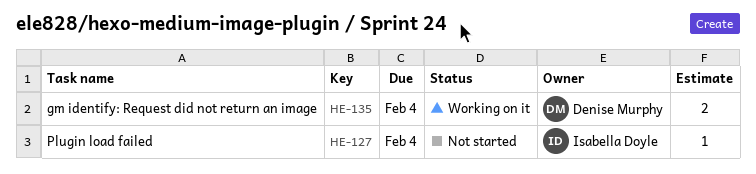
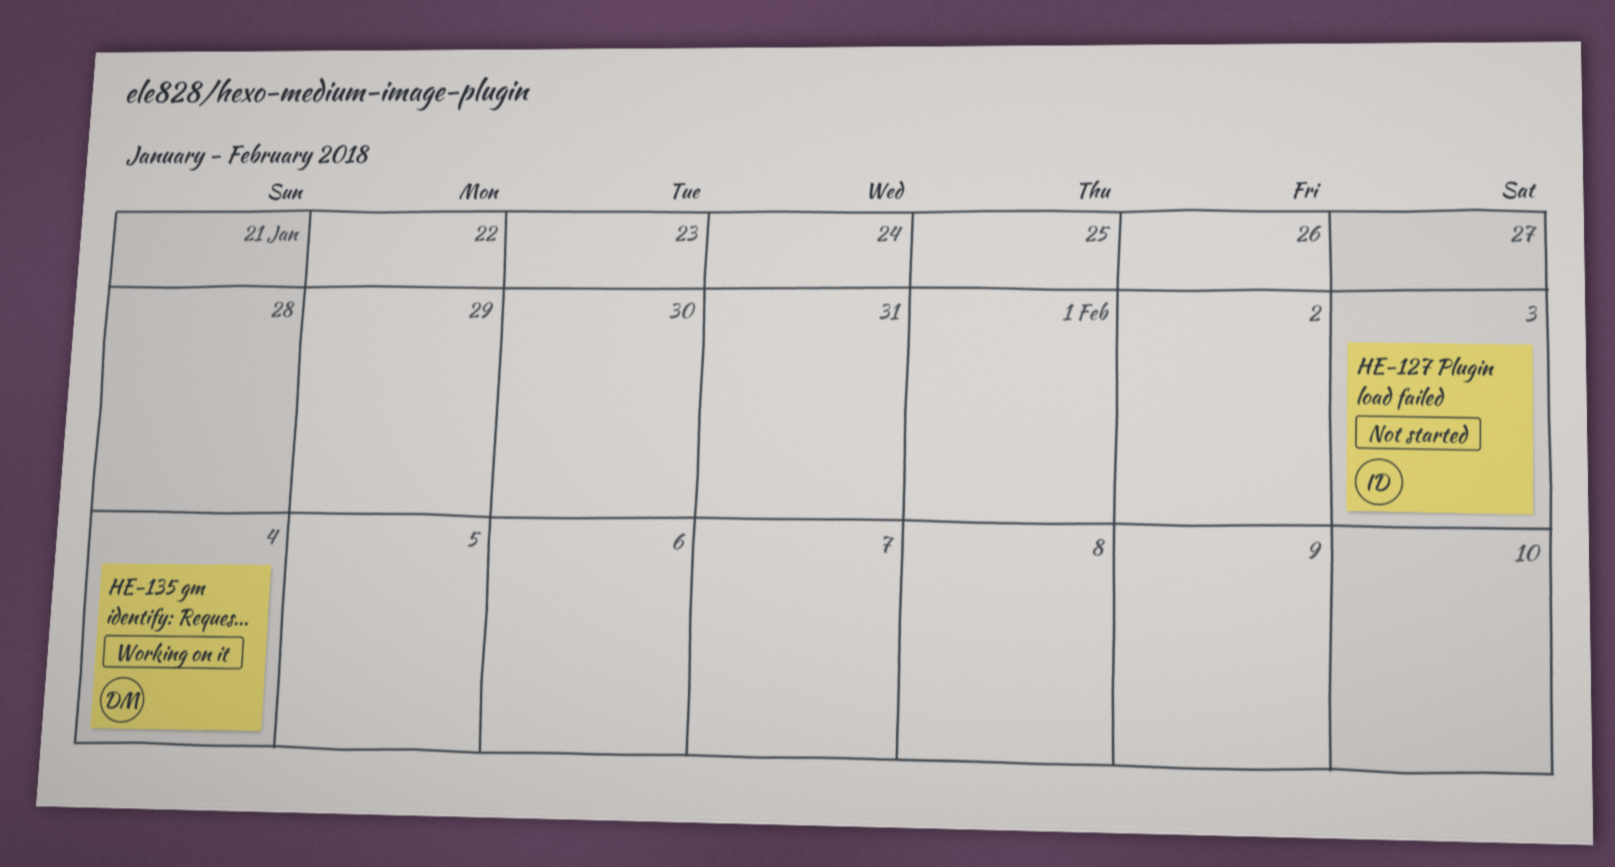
HE-127, due: Feb 4 -> Feb 3

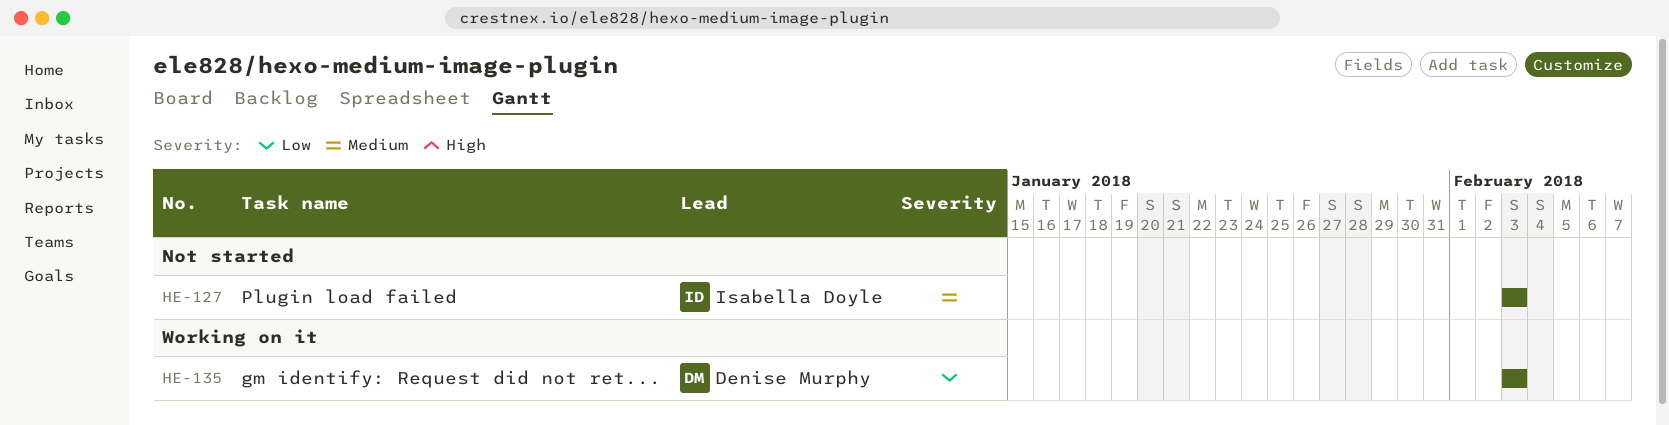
HE-135, due: Feb 4 -> Feb 3

